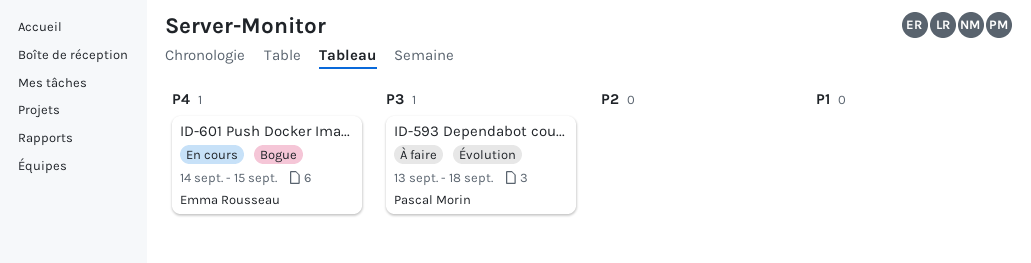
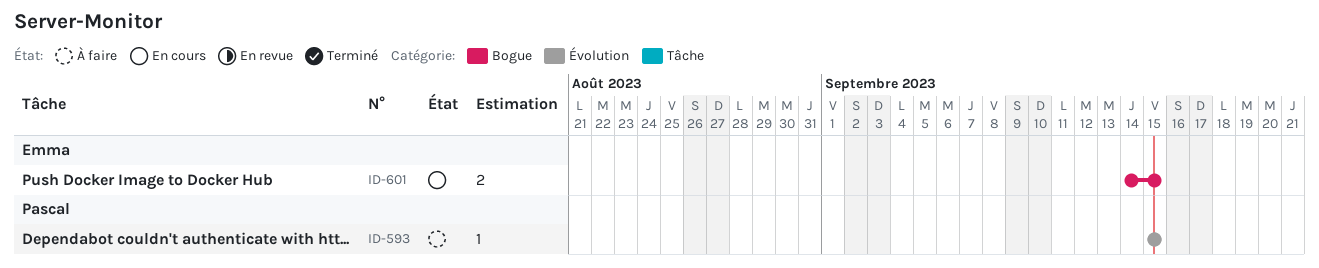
ID-593, start: Sep 13 -> Sep 15
ID-593, due: Sep 18 -> Sep 15

